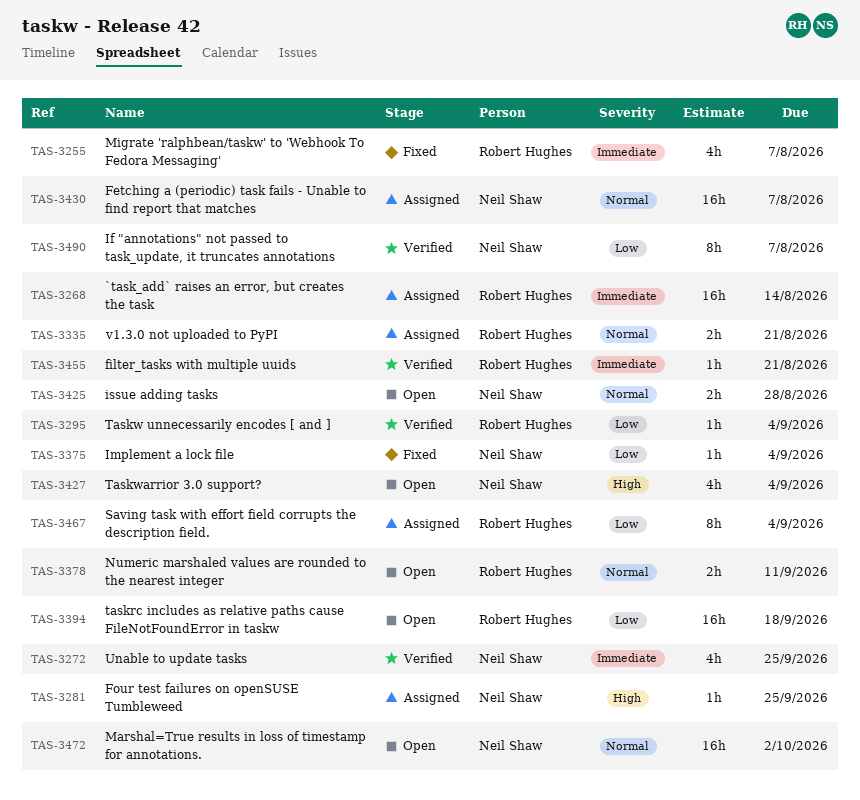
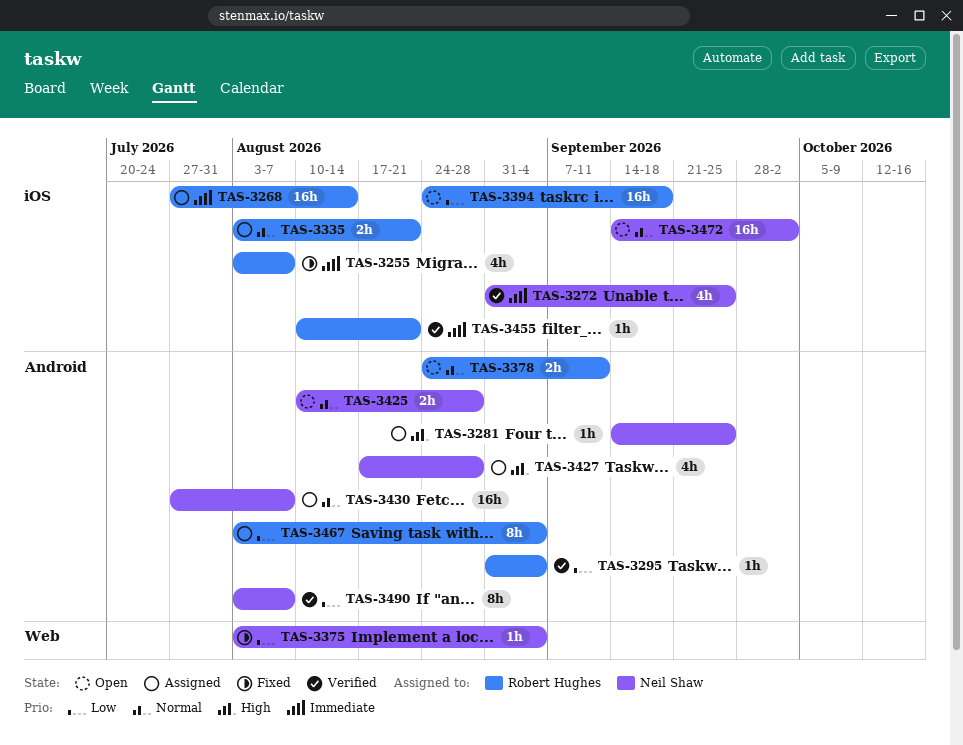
TAS-3427, status: Open -> Assigned
TAS-3427, due: Sep 4 -> Aug 28

